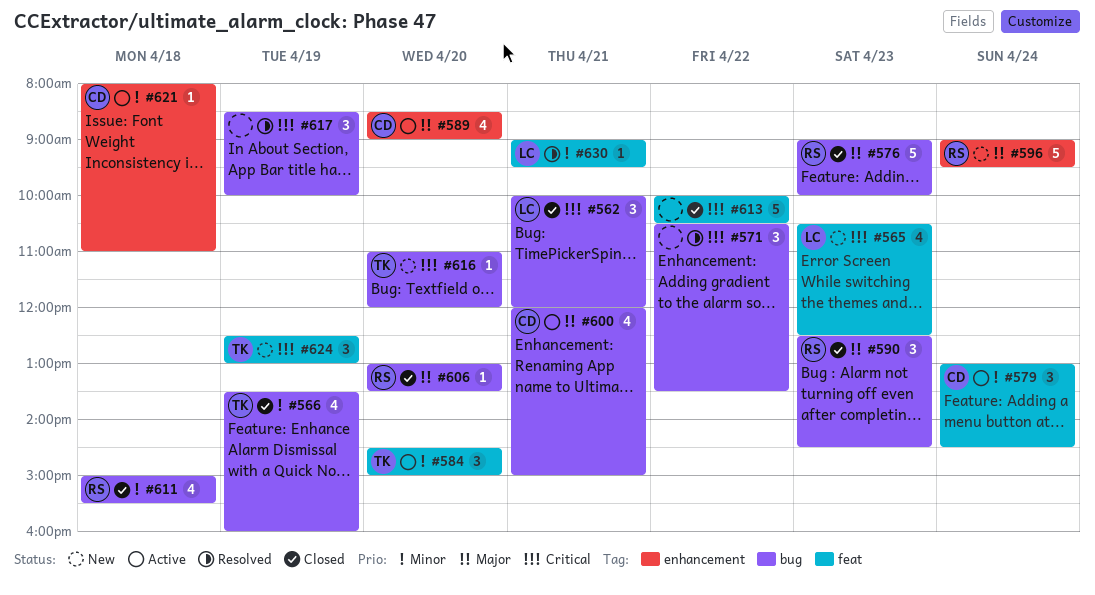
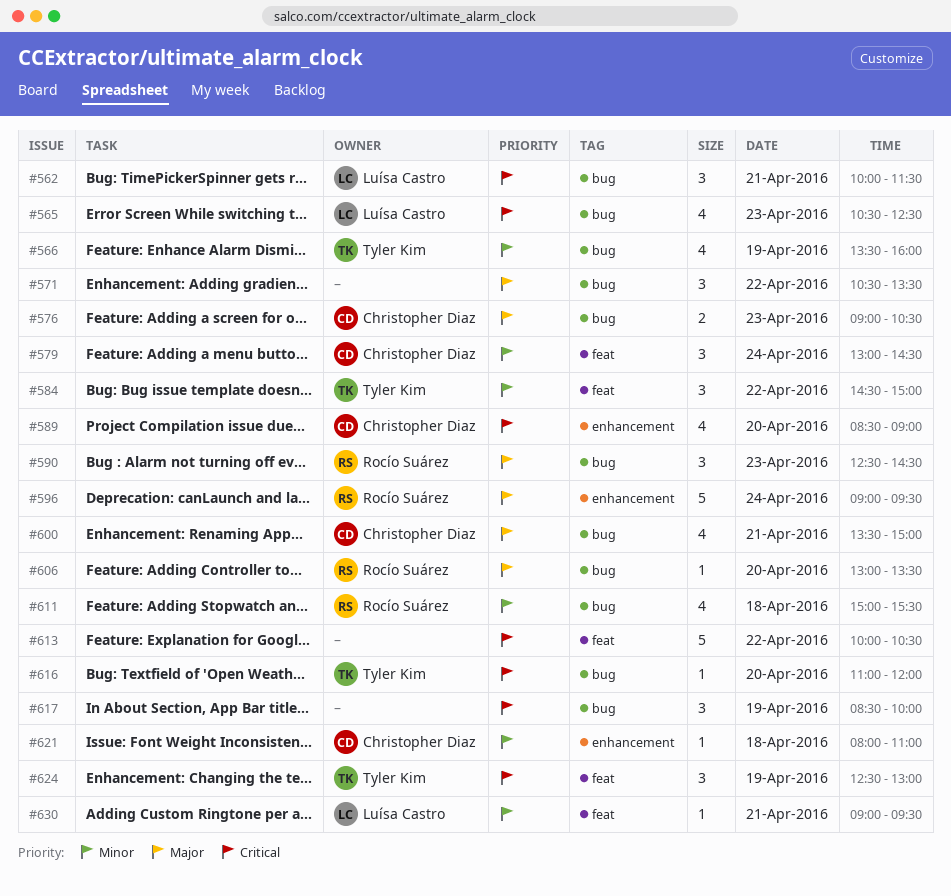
#562, ends: 12:00 -> 11:30
#565, label: feat -> bug
#571, priority: Critical -> Major
#576, owner: Rocío Suárez -> Christopher Diaz
#576, estimate: 5 -> 2
#576, ends: 10:00 -> 10:30
#584, day: Apr 20 -> Apr 22
#589, priority: Major -> Critical
#600, begins: 12:00 -> 13:30

